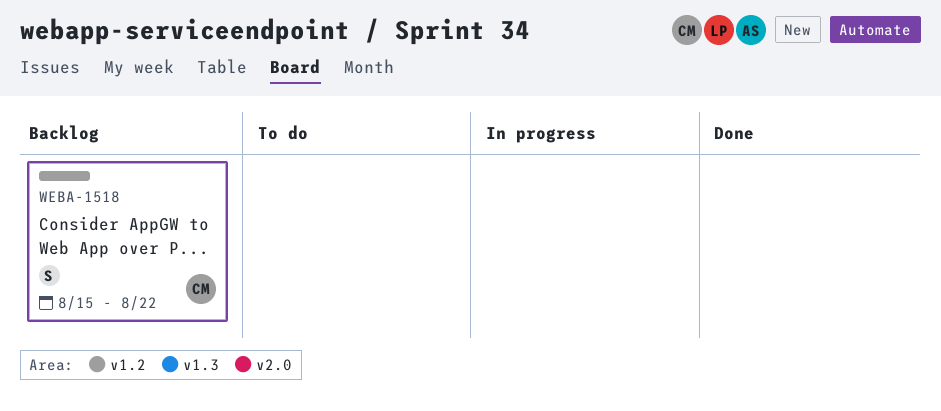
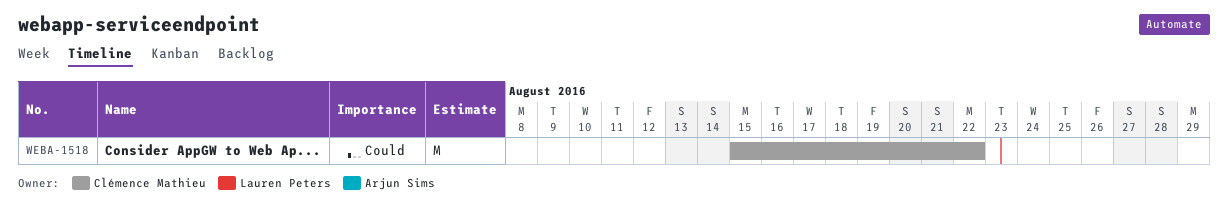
WEBA-1518, estimate: S -> M

